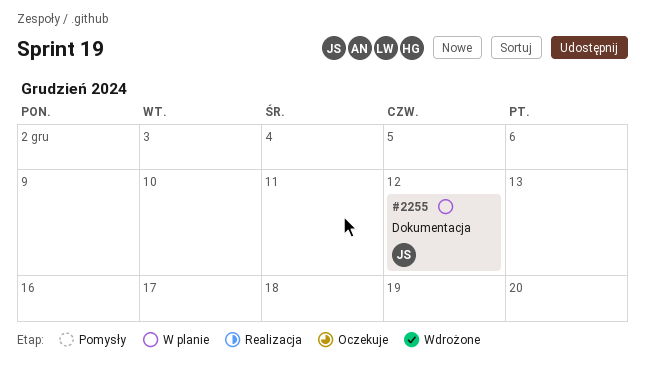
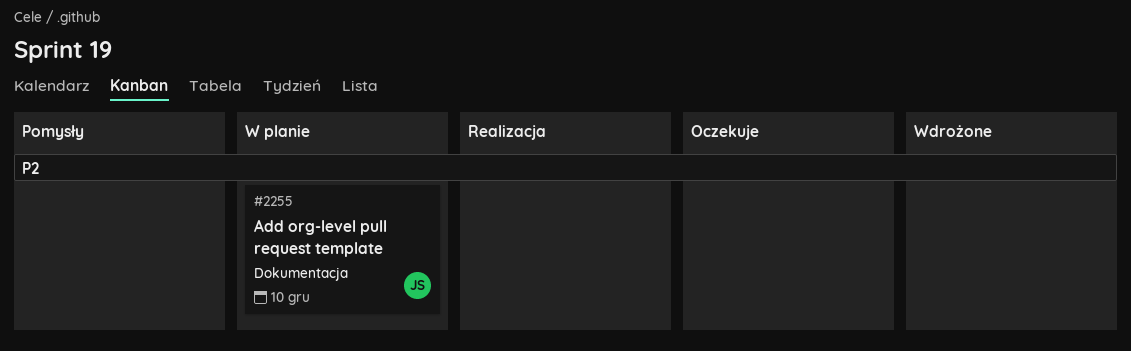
#2255, due: Dec 12 -> Dec 10

